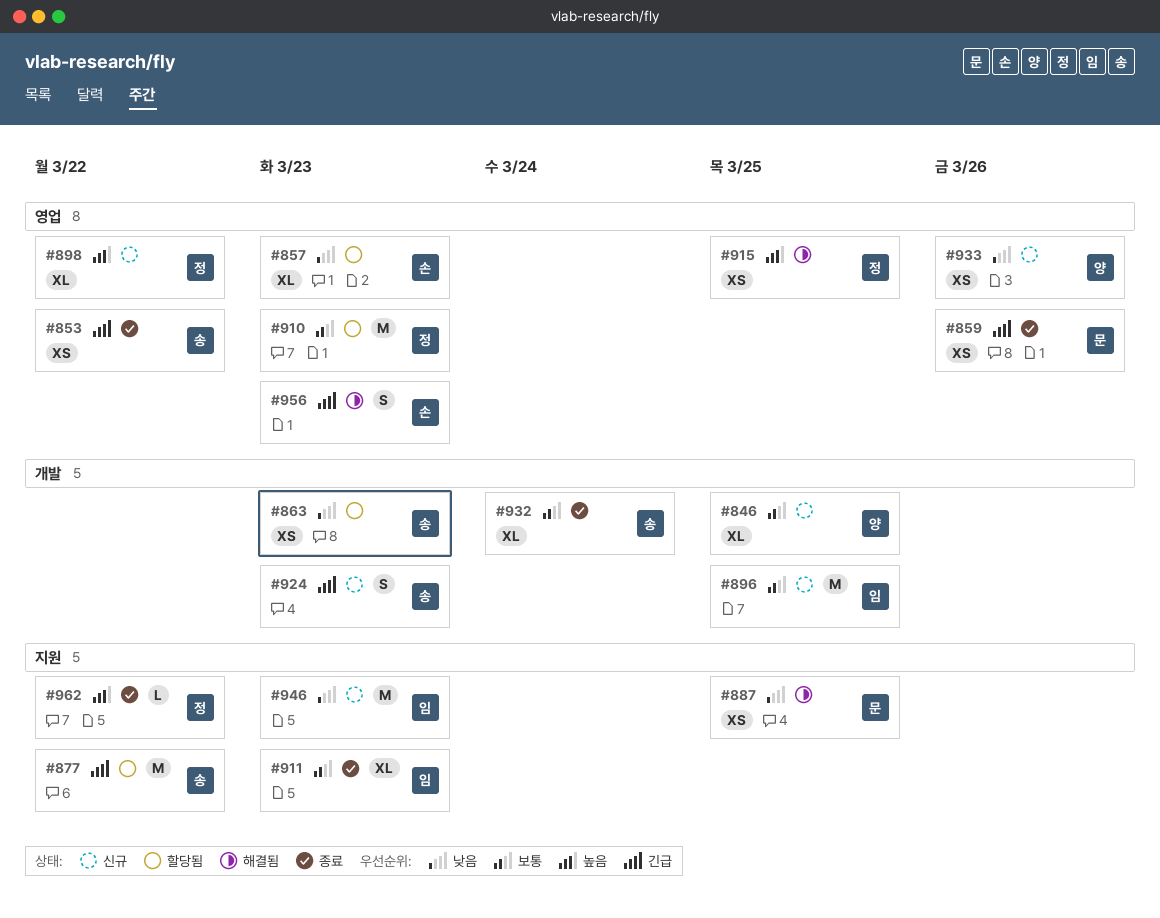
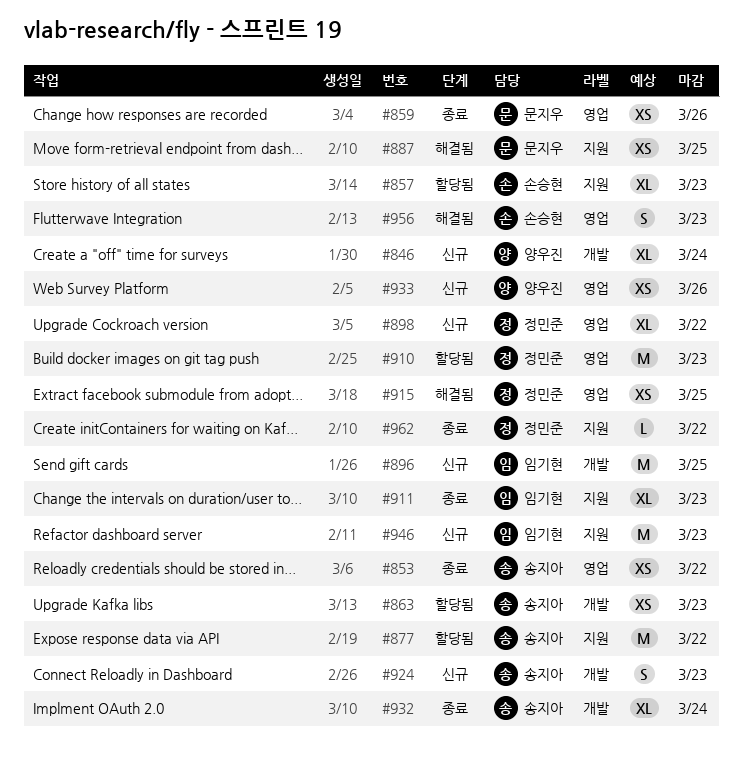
#846, due: Mar 25 -> Mar 24
#857, label: 영업 -> 지원

